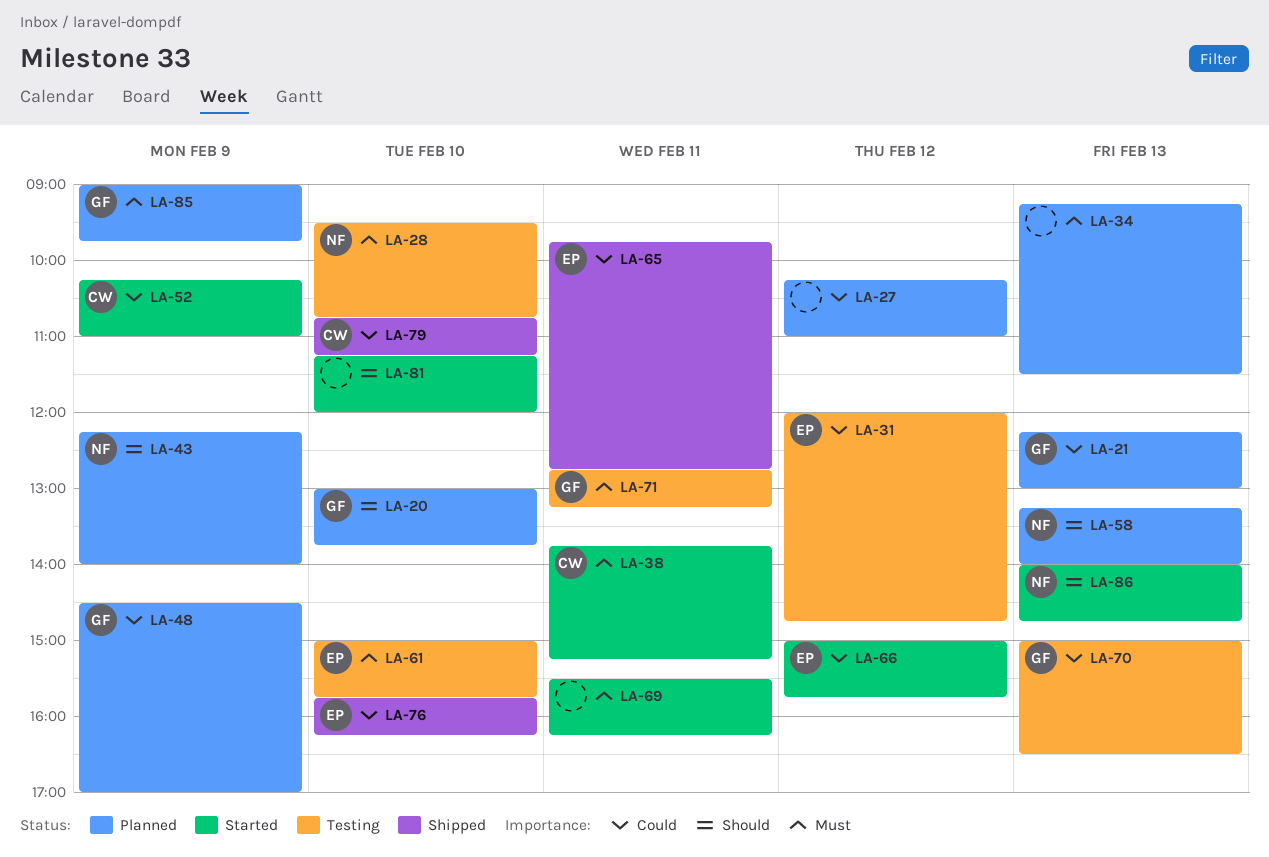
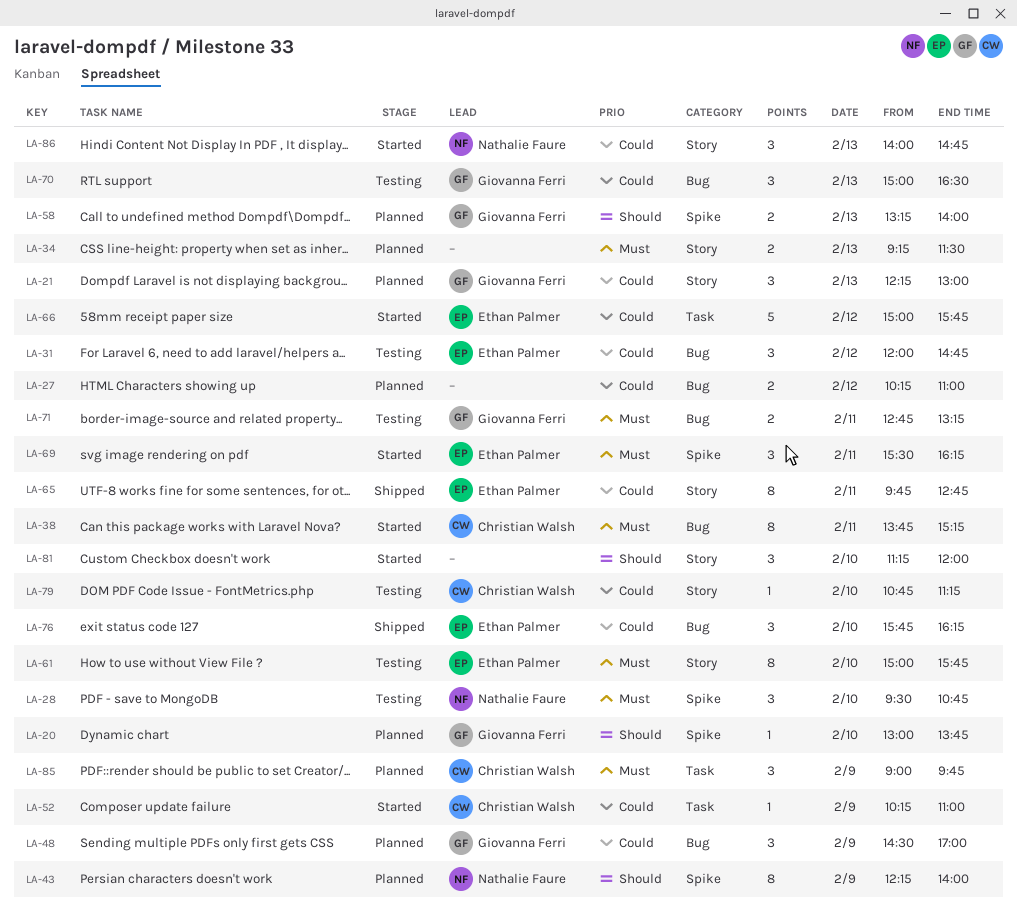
LA-58, owner: Nathalie Faure -> Giovanna Ferri
LA-69, owner: none -> Ethan Palmer
LA-79, status: Shipped -> Testing
LA-85, owner: Giovanna Ferri -> Christian Walsh
LA-86, priority: Should -> Could

